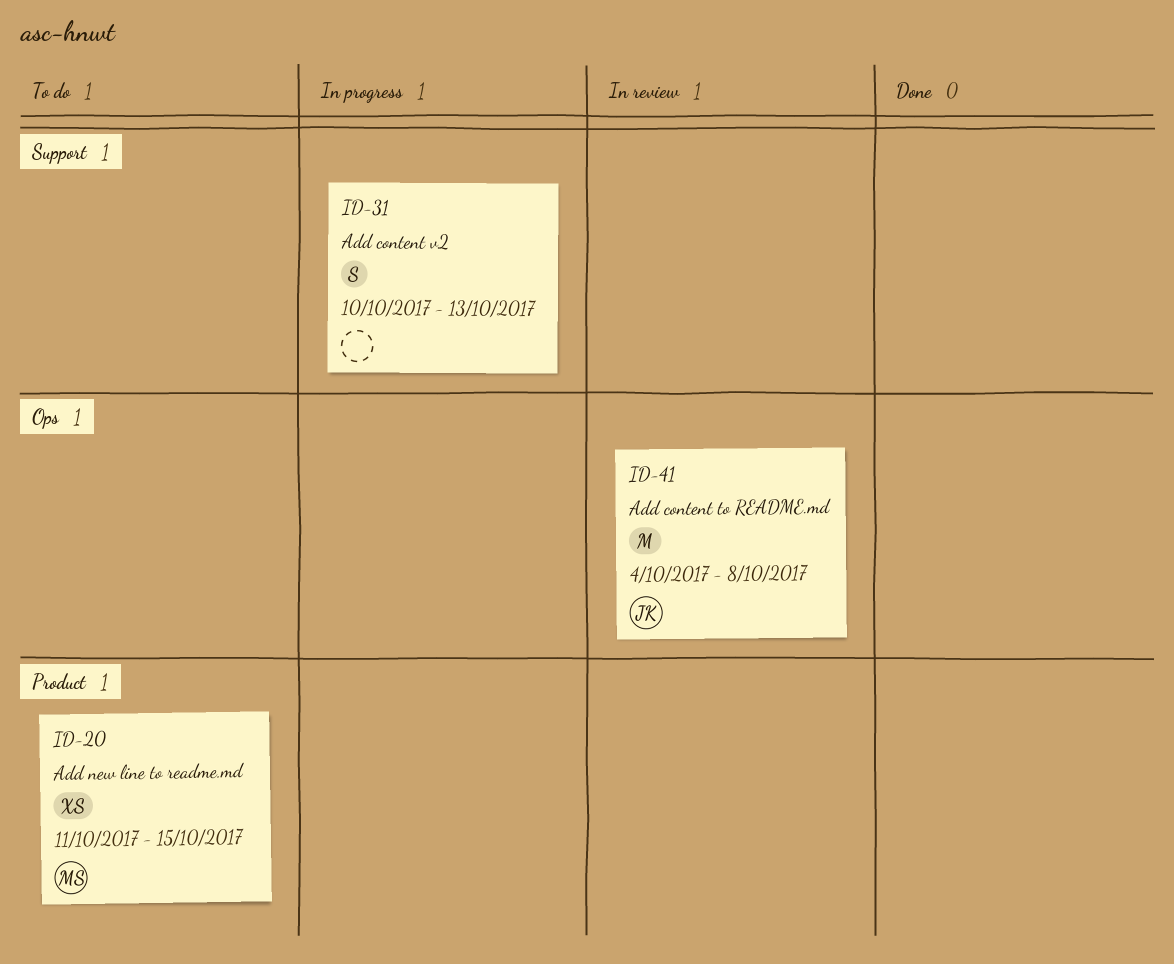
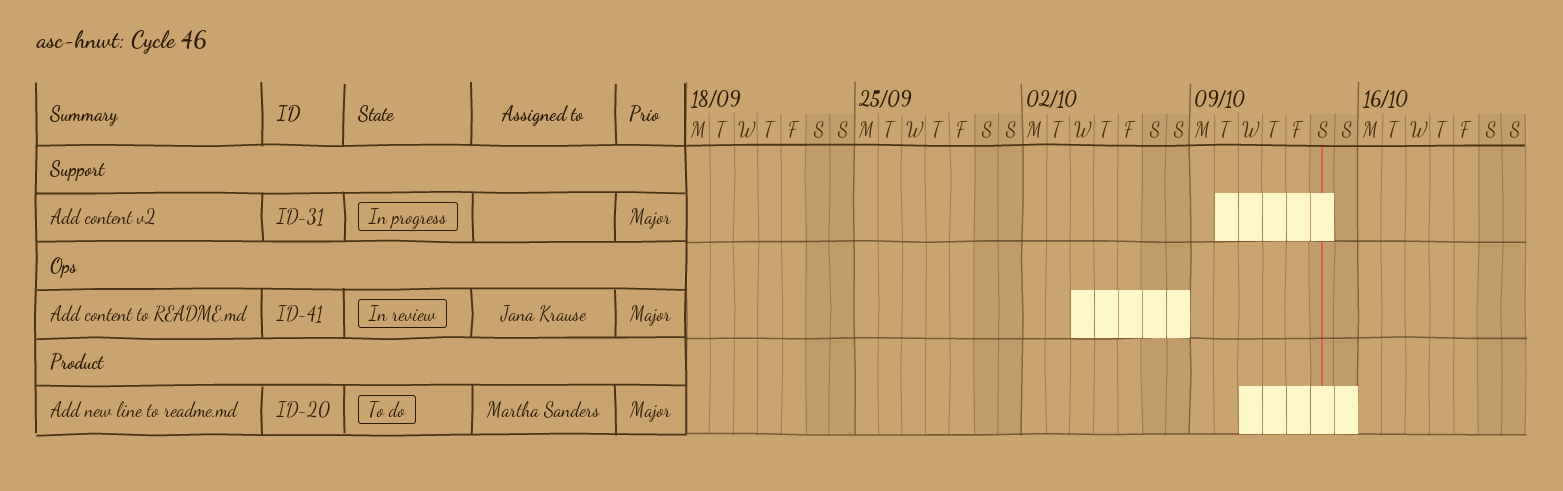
ID-31, due: Oct 13 -> Oct 14

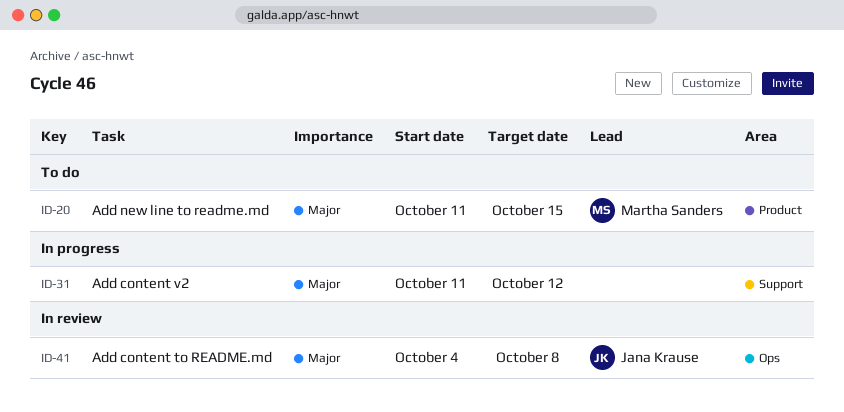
ID-31, start: Oct 10 -> Oct 11
ID-31, due: Oct 14 -> Oct 12

